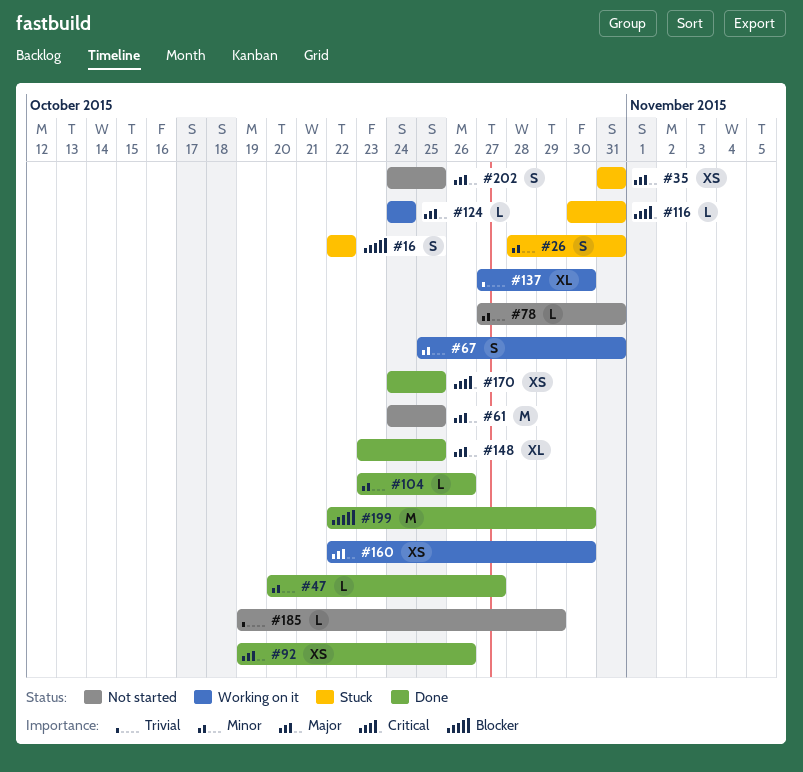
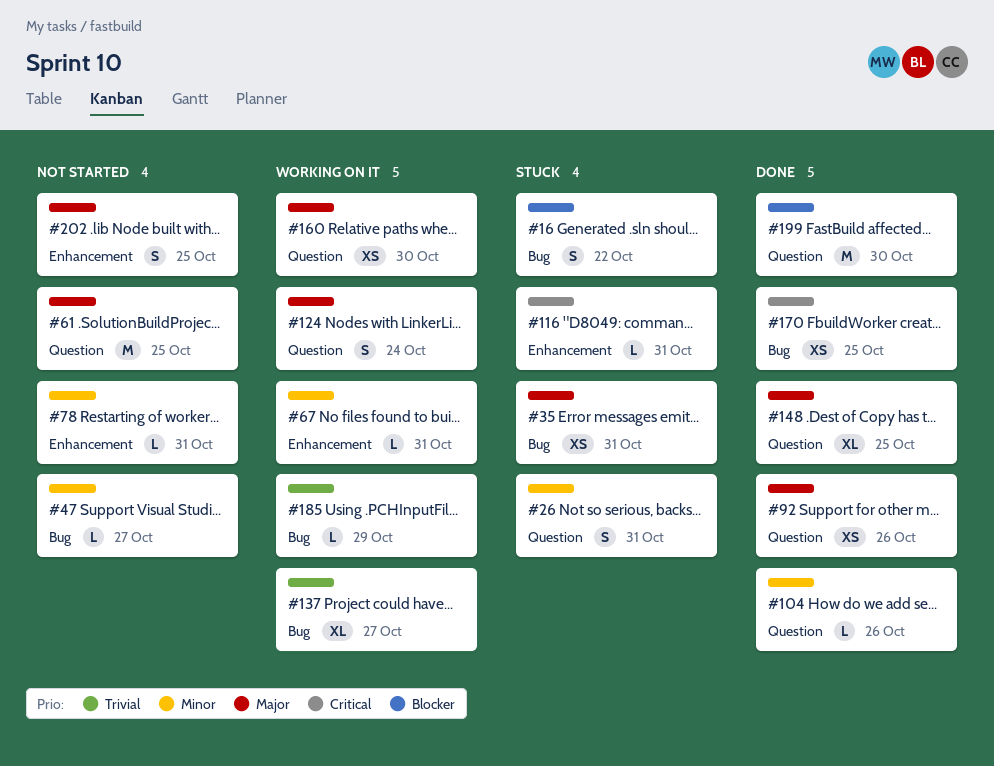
#47, status: Done -> Not started
#67, estimate: S -> L
#124, estimate: L -> S
#137, due: Oct 30 -> Oct 27
#185, status: Not started -> Working on it

